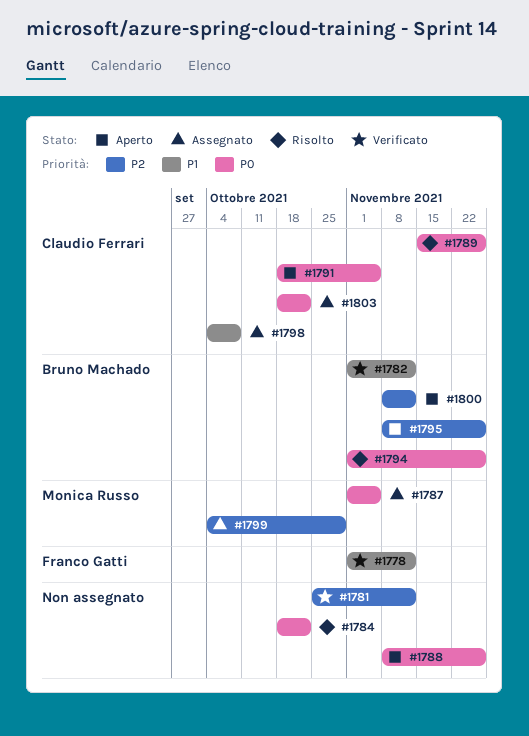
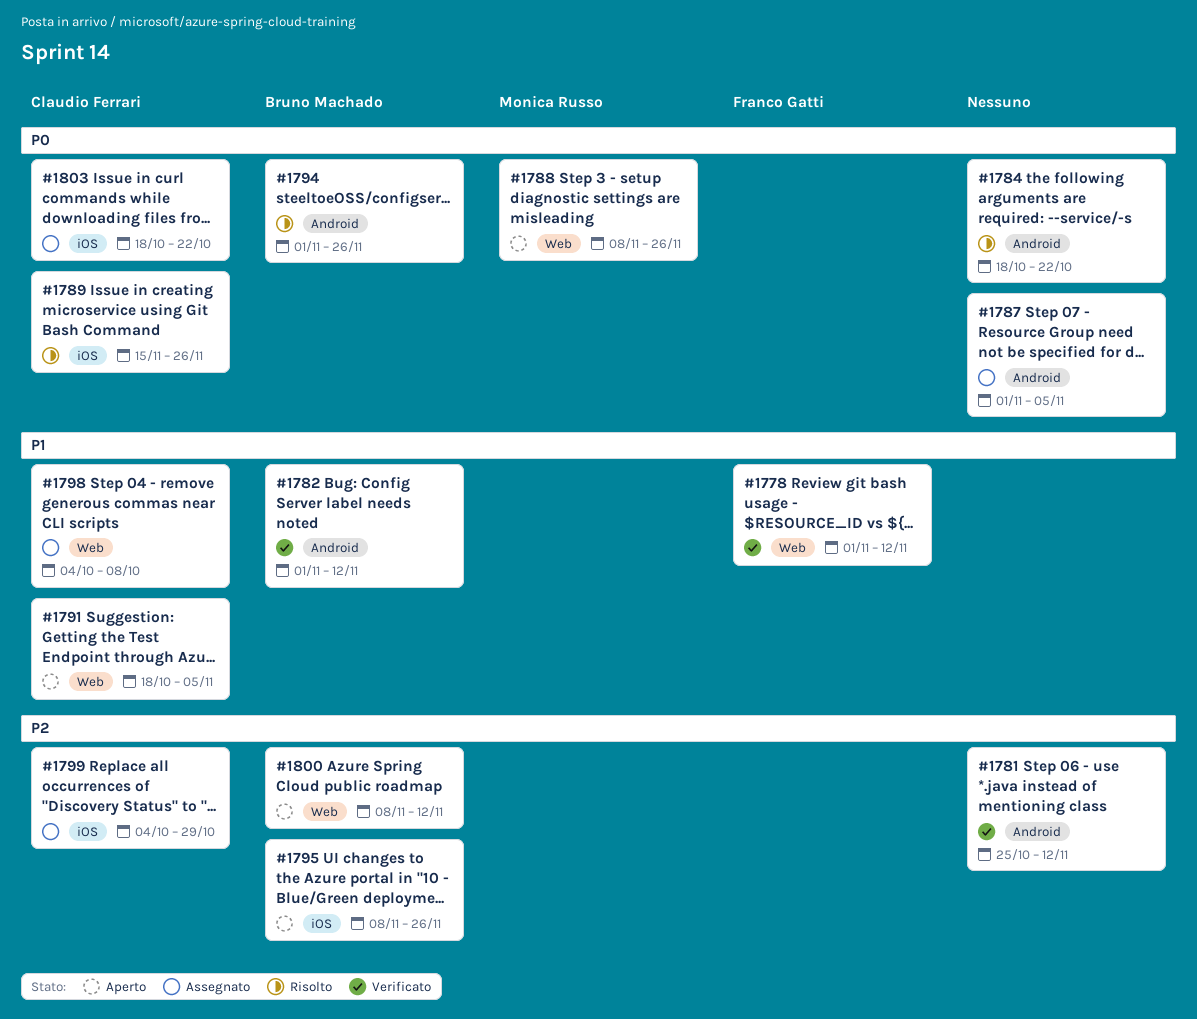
#1787, owner: Monica Russo -> none
#1788, owner: none -> Monica Russo
#1791, priority: P0 -> P1
#1799, owner: Monica Russo -> Claudio Ferrari

